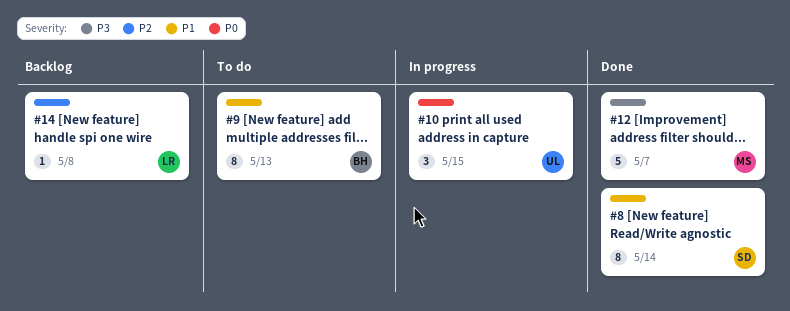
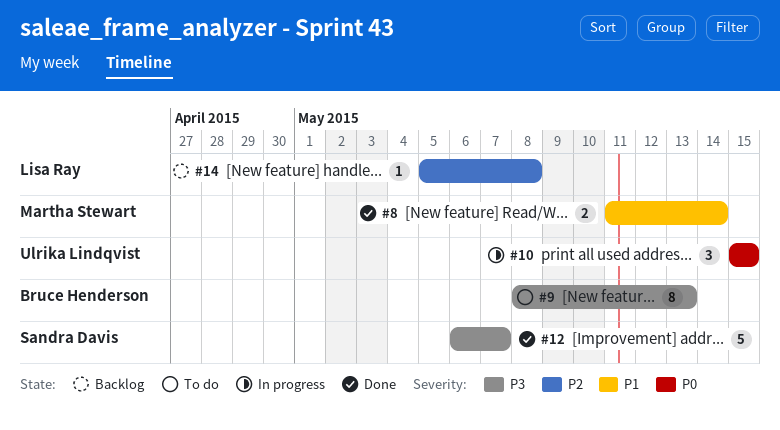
#8, owner: Sandra Davis -> Martha Stewart
#8, estimate: 8 -> 2
#9, priority: P1 -> P3
#12, owner: Martha Stewart -> Sandra Davis

